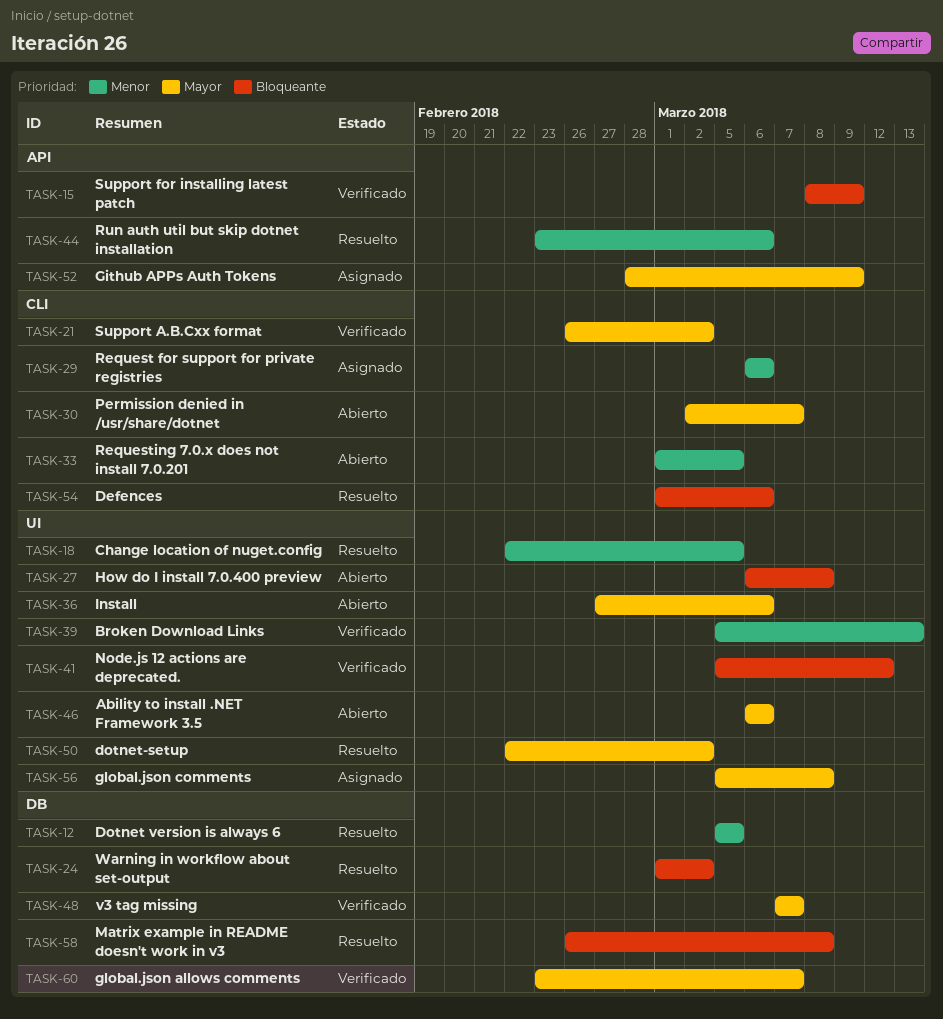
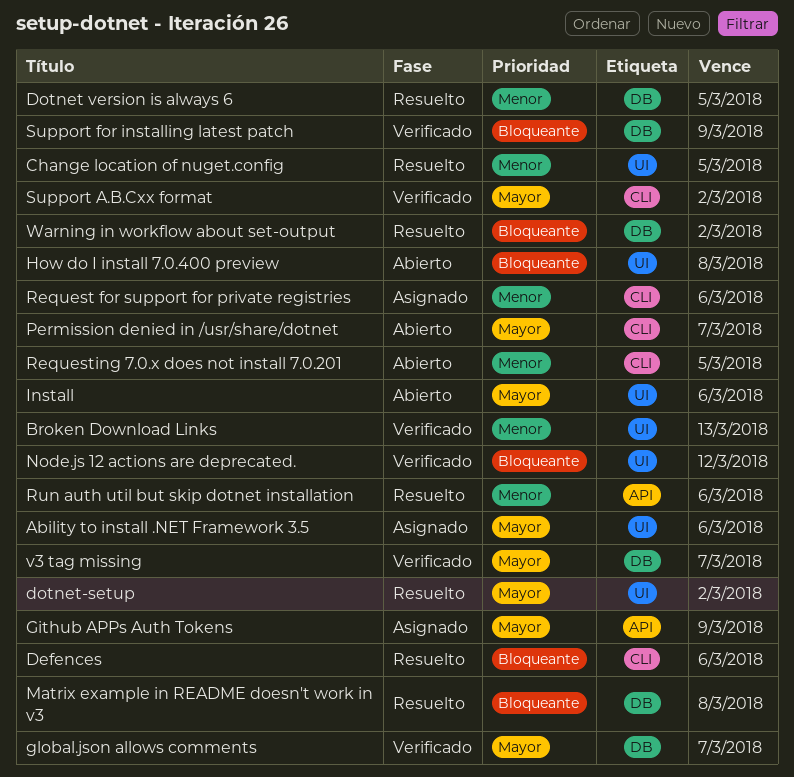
Ability to install .NET Framework 3.5, status: Abierto -> Asignado
global.json comments: present -> none
Support for installing latest patch, label: API -> DB

